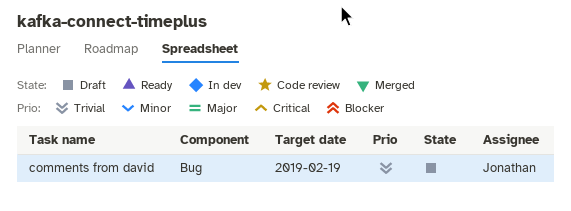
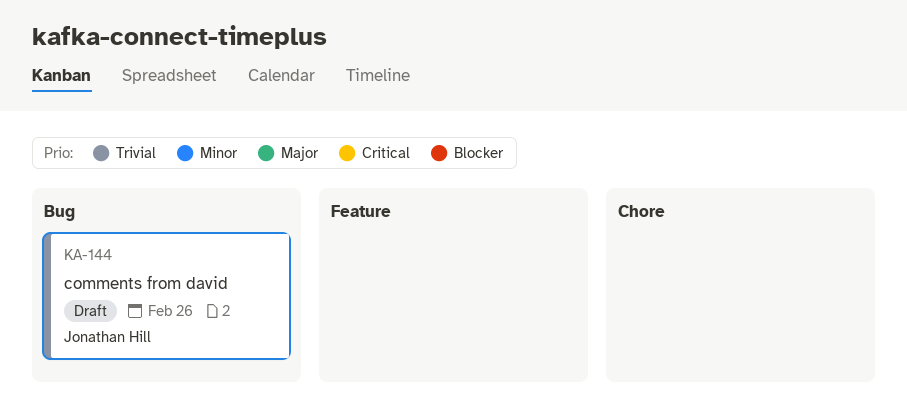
comments from david, due: Feb 19 -> Feb 26

